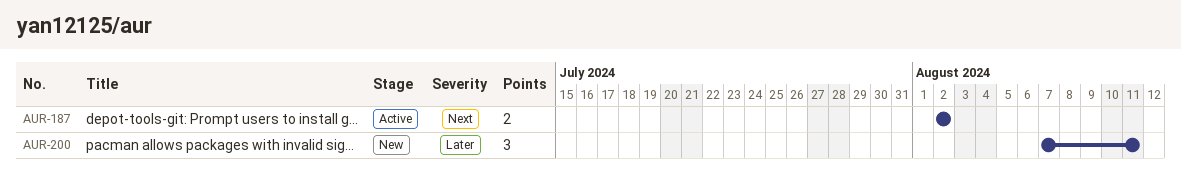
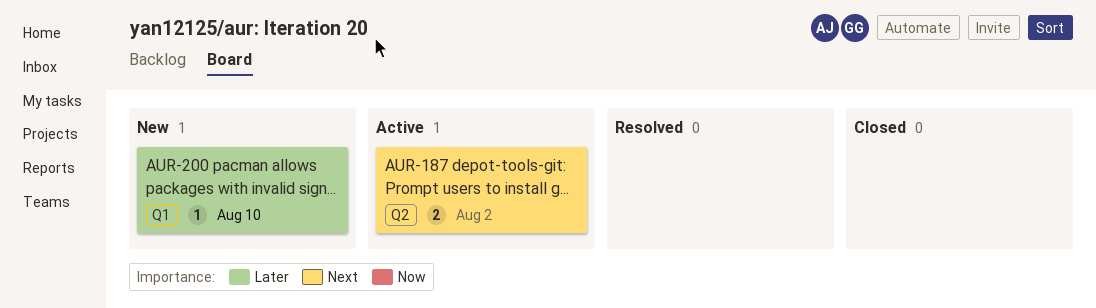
AUR-200, estimate: 3 -> 1
AUR-200, due: Aug 11 -> Aug 10

